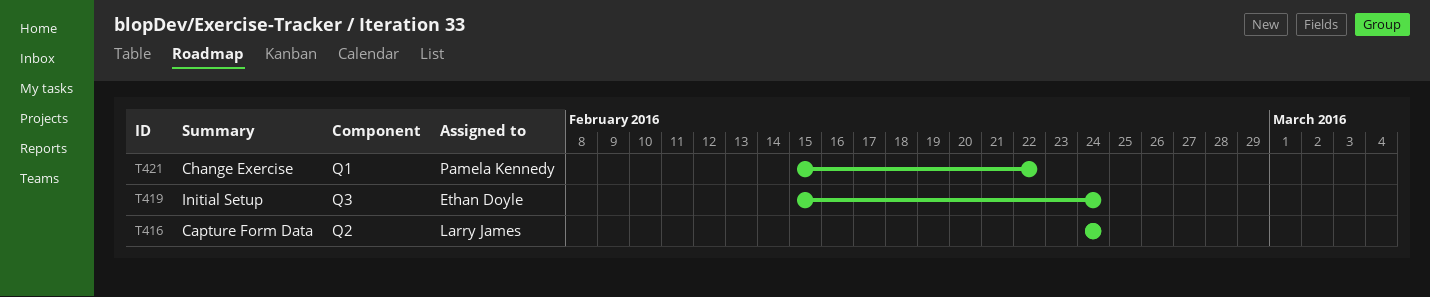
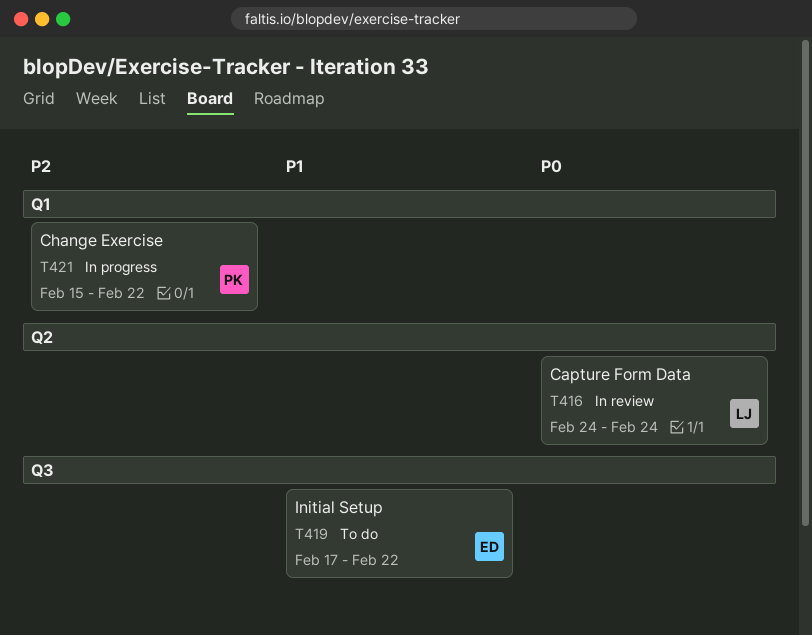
T419, start: Feb 15 -> Feb 17
T419, due: Feb 24 -> Feb 22

